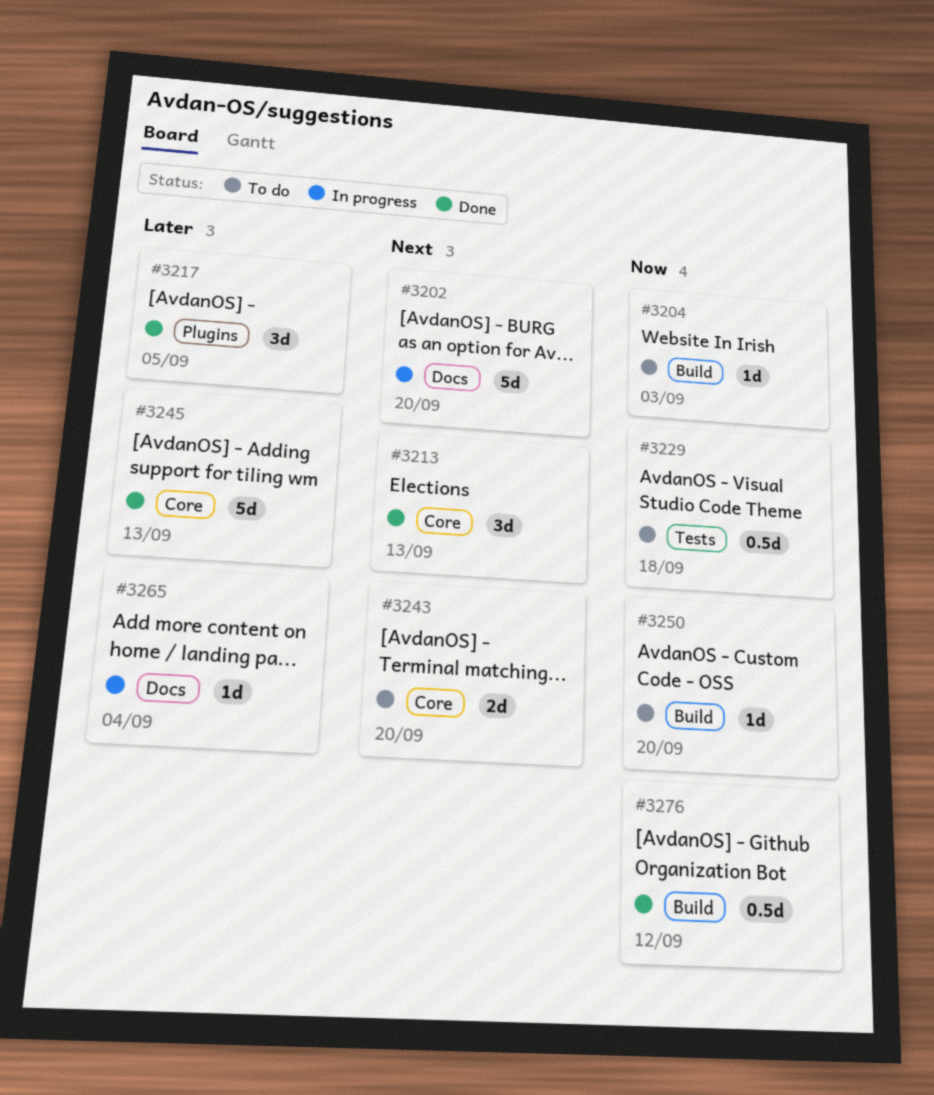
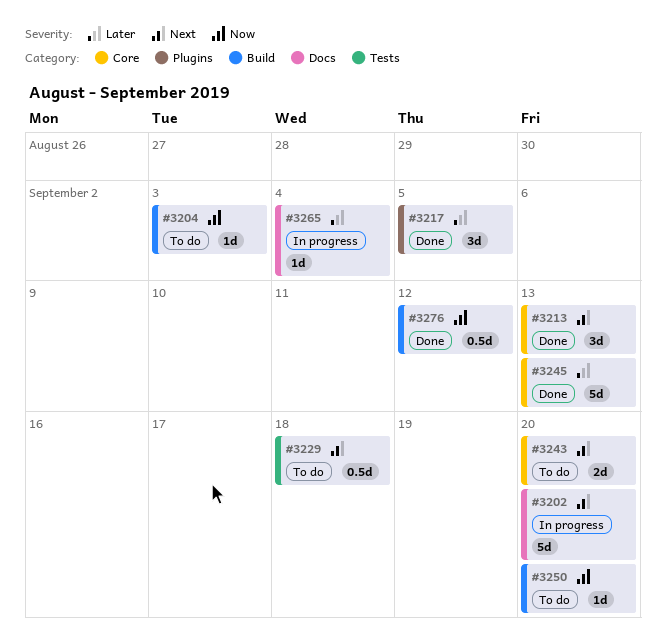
#3229, priority: Now -> Next

